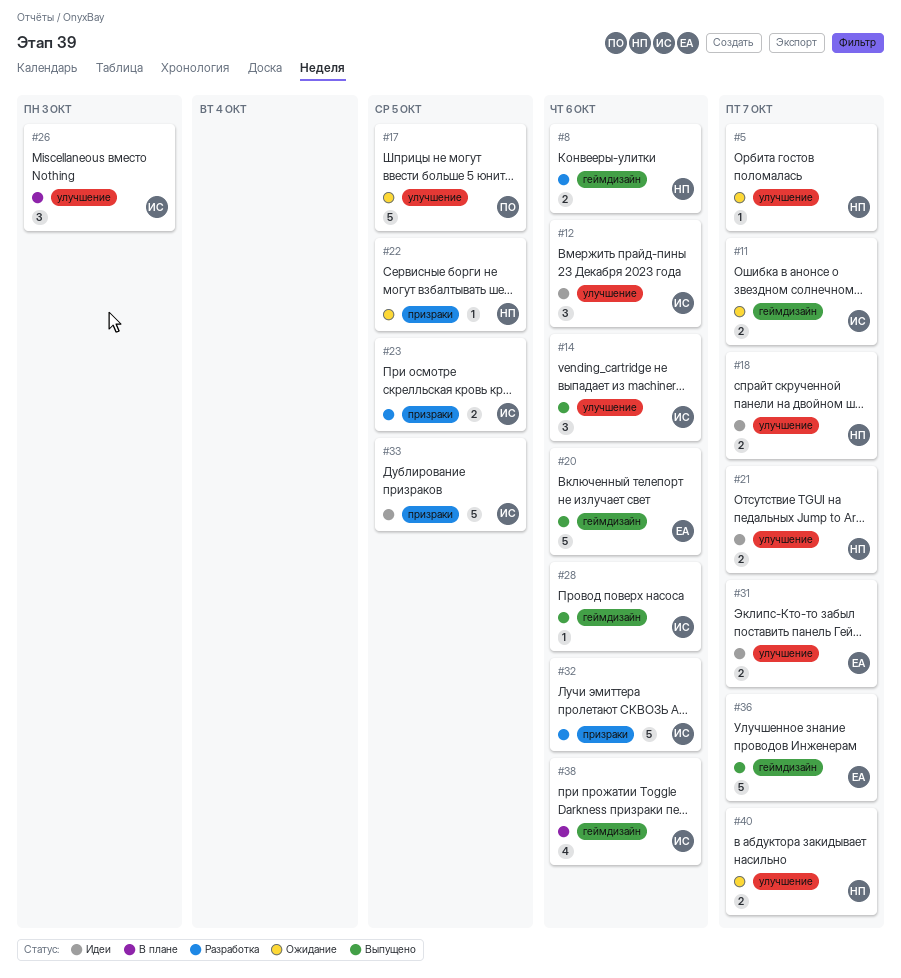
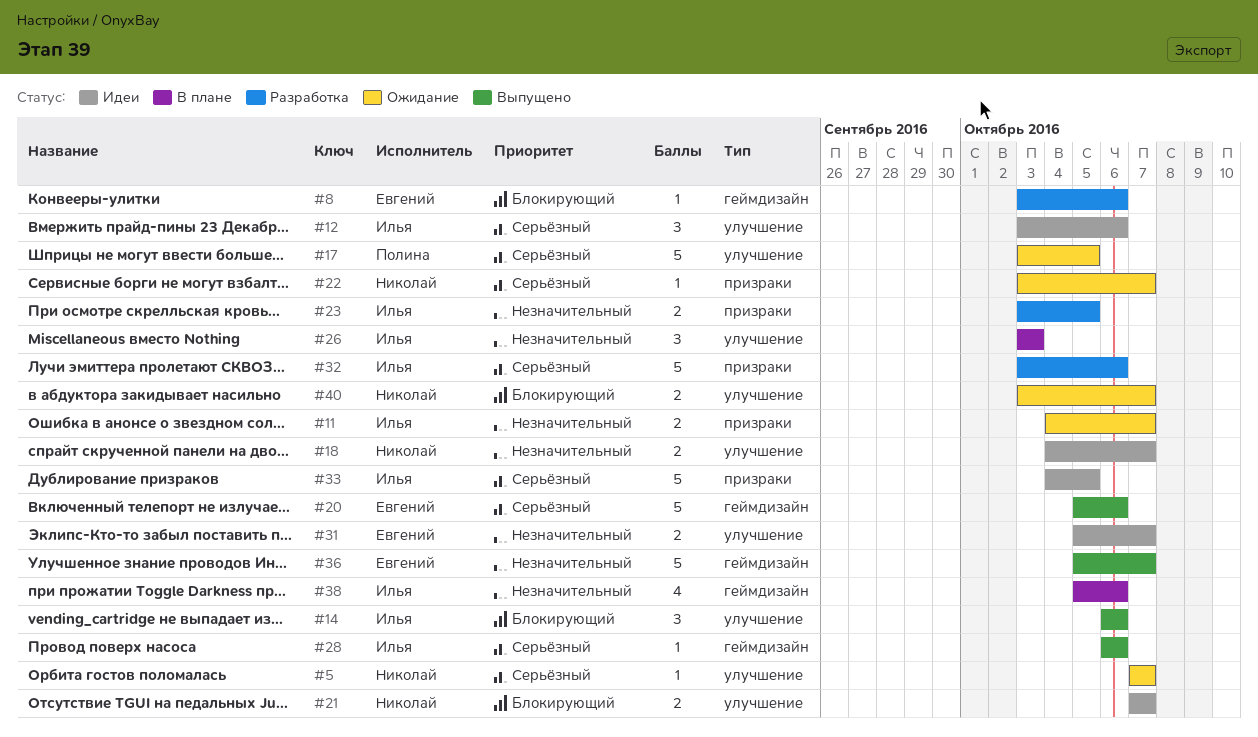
#8, owner: Николай -> Евгений
#8, estimate: 2 -> 1
#11, label: геймдизайн -> призраки
#22, due: Oct 5 -> Oct 7

